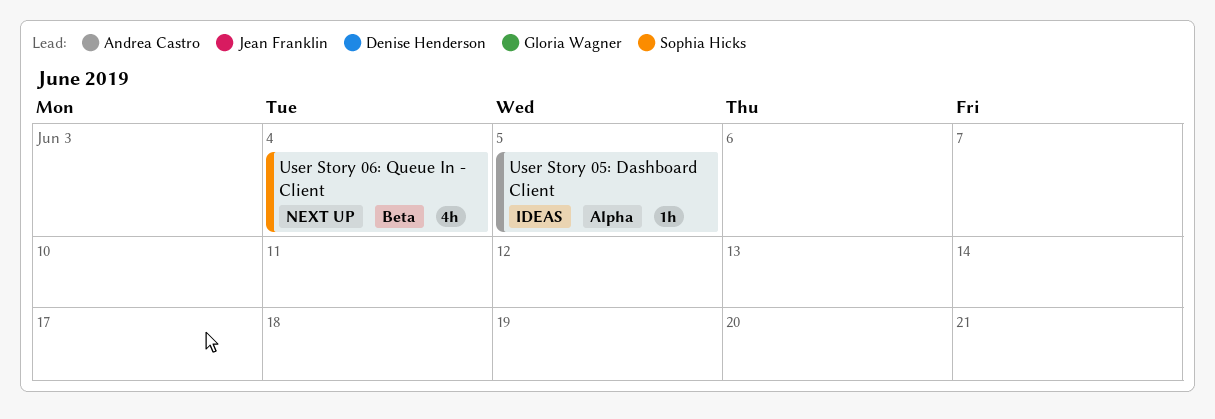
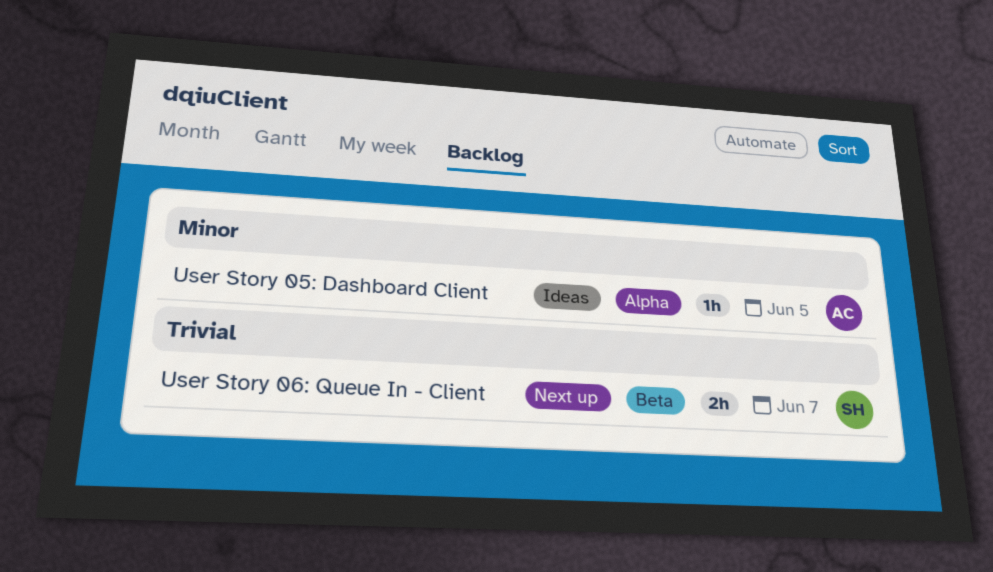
User Story 06: Queue In - Client, estimate: 4h -> 2h
User Story 06: Queue In - Client, due: Jun 4 -> Jun 7

